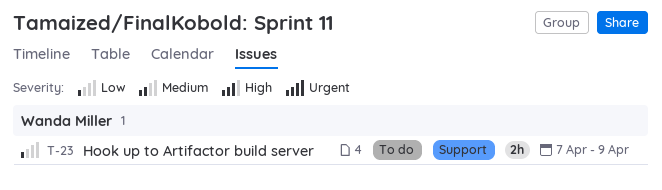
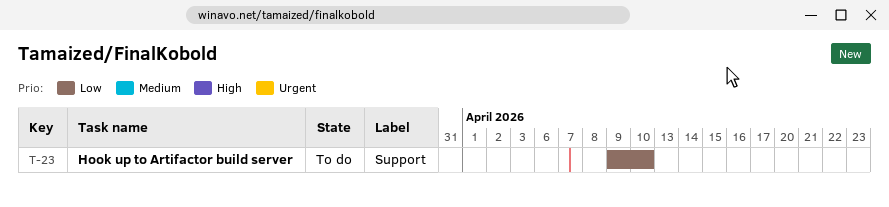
T-23, start: Apr 7 -> Apr 9
T-23, due: Apr 9 -> Apr 10

